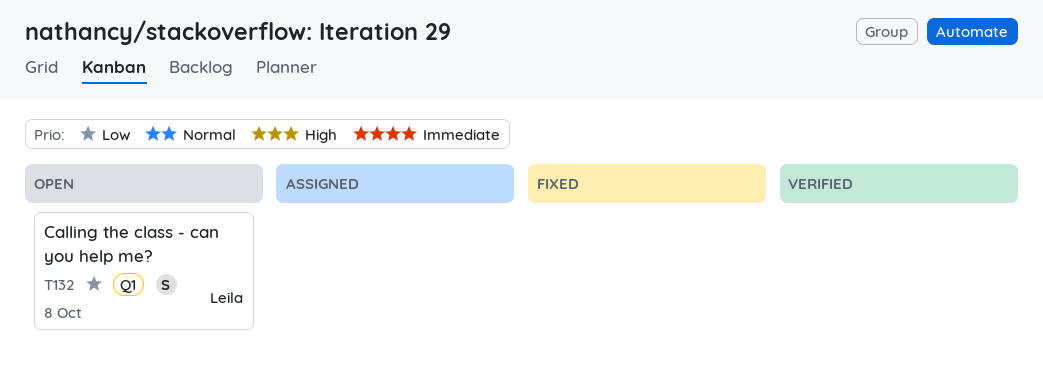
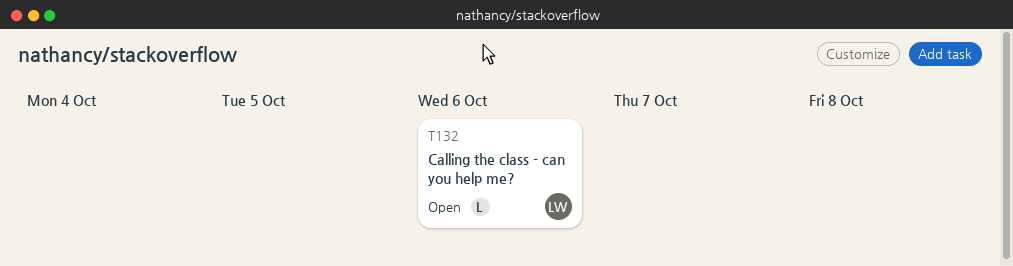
T132, estimate: S -> L
T132, due: Oct 8 -> Oct 6

